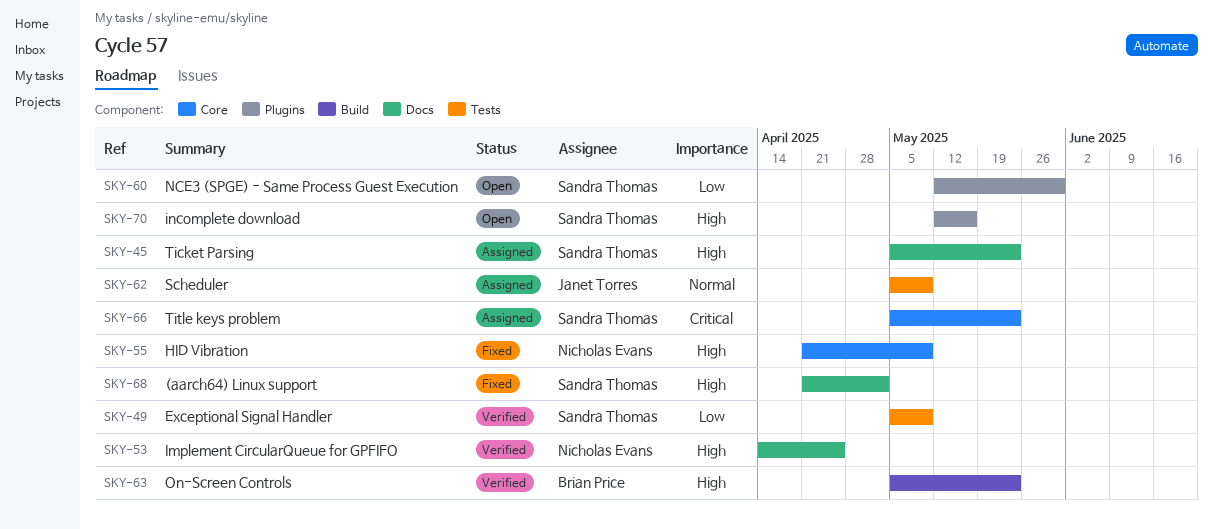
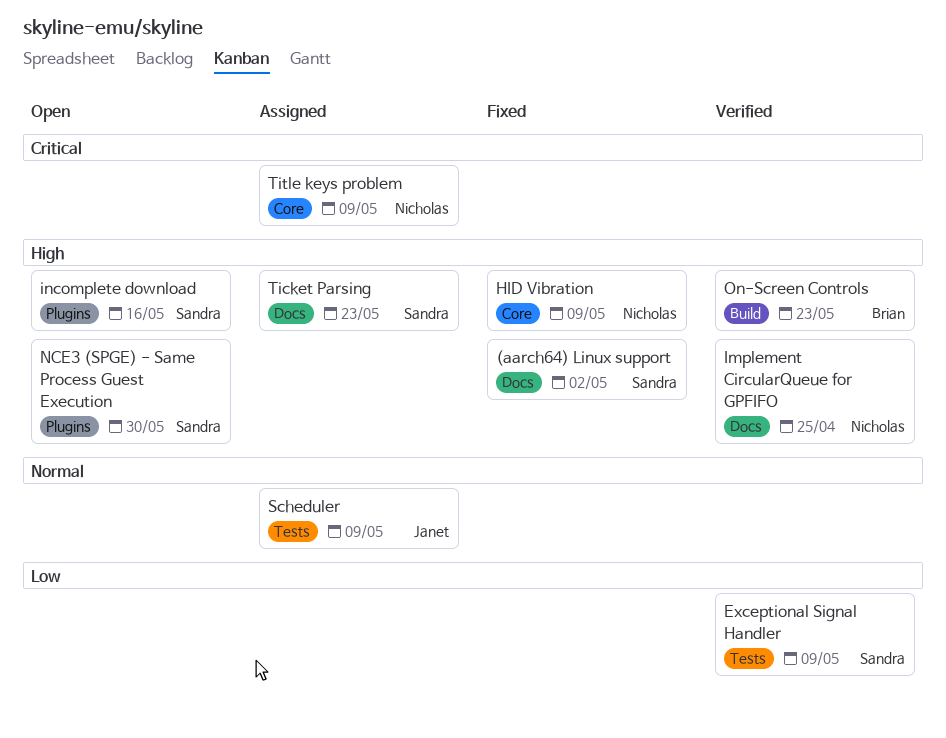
NCE3 (SPGE) - Same Process Guest Execution, priority: Low -> High
Title keys problem, owner: Sandra Thomas -> Nicholas Evans
Title keys problem, due: May 23 -> May 9

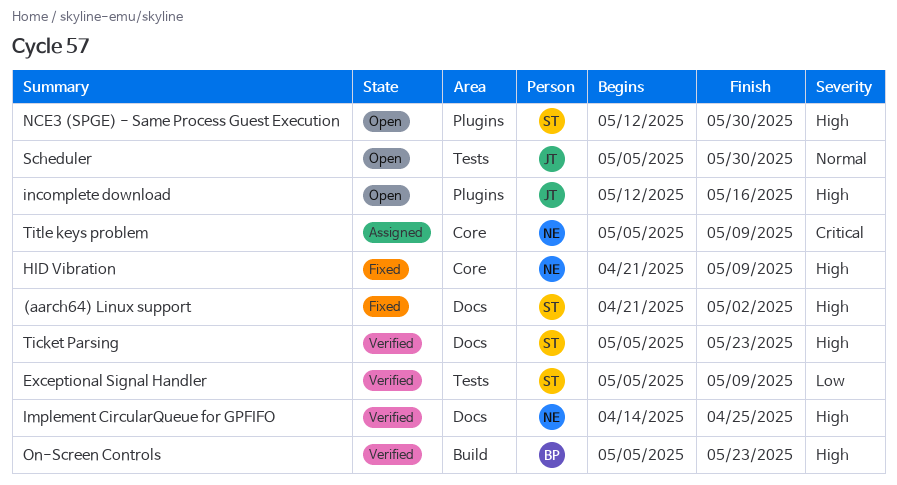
incomplete download, owner: Sandra -> Janet
Scheduler, status: Assigned -> Open
Scheduler, due: May 9 -> May 30
Ticket Parsing, status: Assigned -> Verified

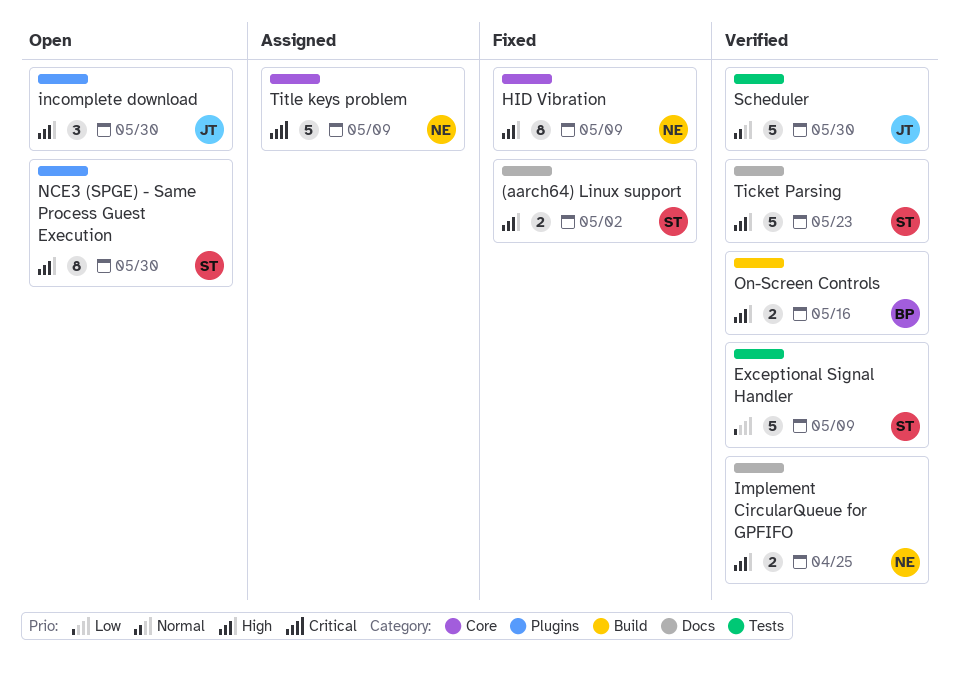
incomplete download, due: May 16 -> May 30
On-Screen Controls, due: May 23 -> May 16
Scheduler, status: Open -> Verified

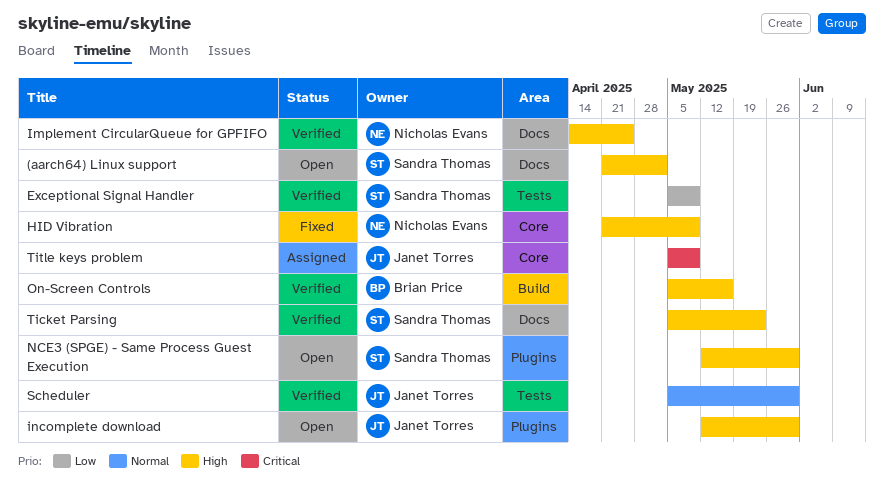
(aarch64) Linux support, status: Fixed -> Open
Title keys problem, owner: Nicholas Evans -> Janet Torres

